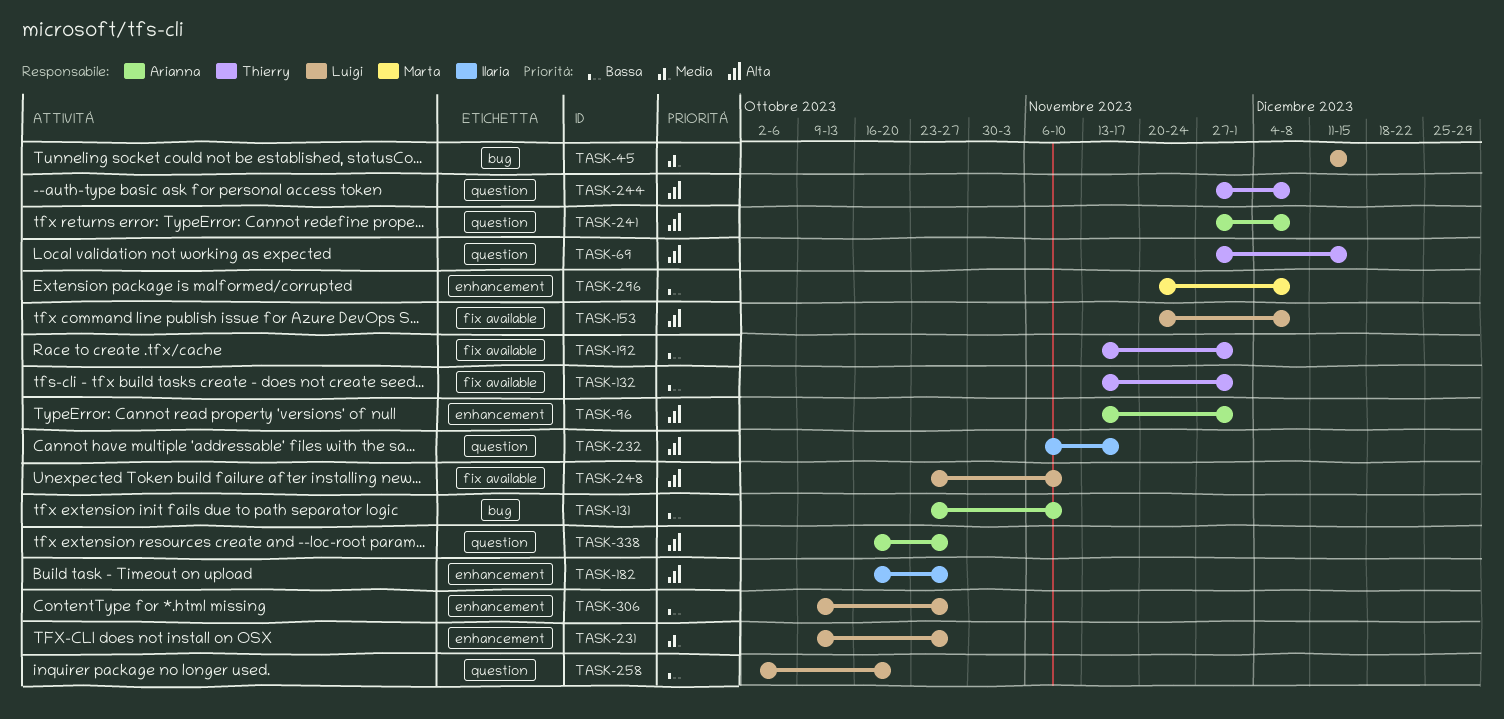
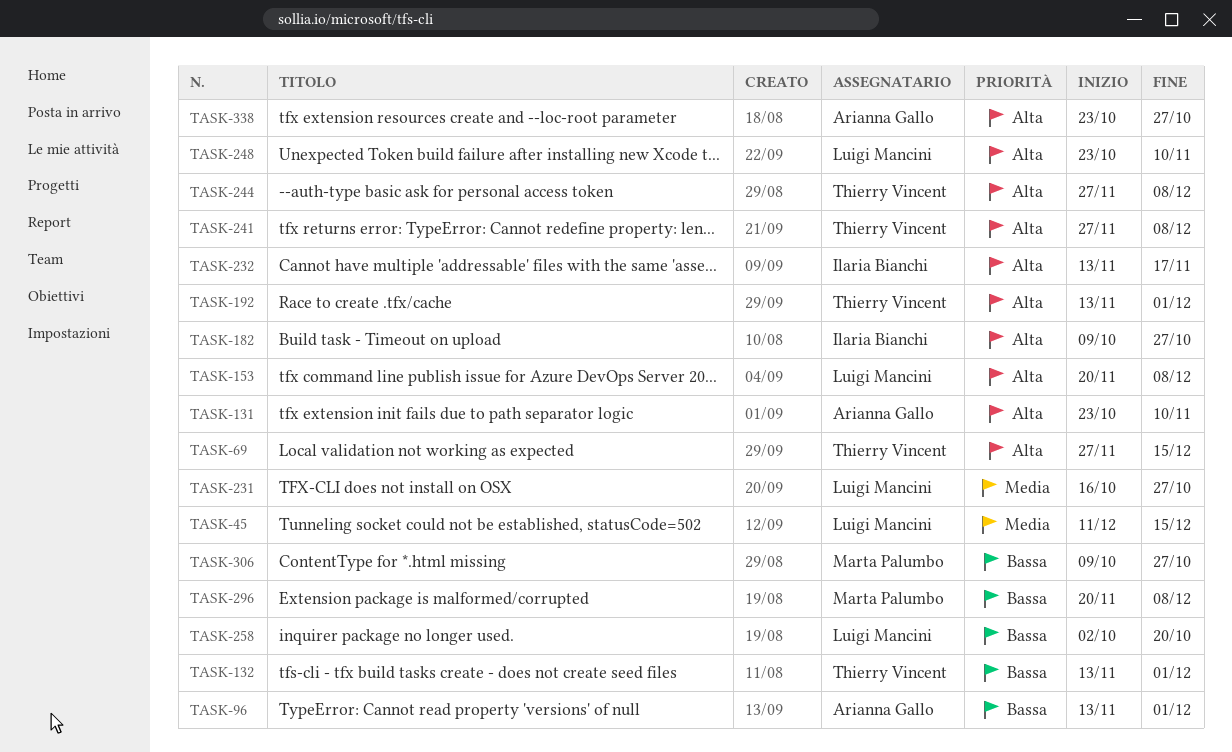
TASK-96, priority: Alta -> Bassa
TASK-131, priority: Bassa -> Alta
TASK-182, start: Oct 16 -> Oct 9
TASK-192, priority: Bassa -> Alta
TASK-231, start: Oct 9 -> Oct 16
TASK-232, start: Nov 6 -> Nov 13
TASK-241, owner: Arianna Gallo -> Thierry Vincent
TASK-306, owner: Luigi Mancini -> Marta Palumbo
TASK-338, start: Oct 16 -> Oct 23

